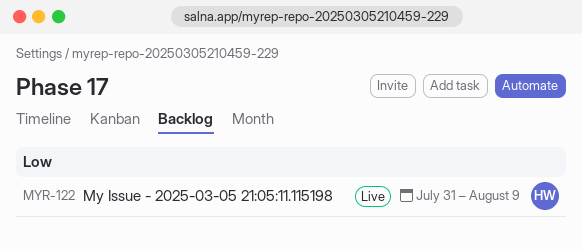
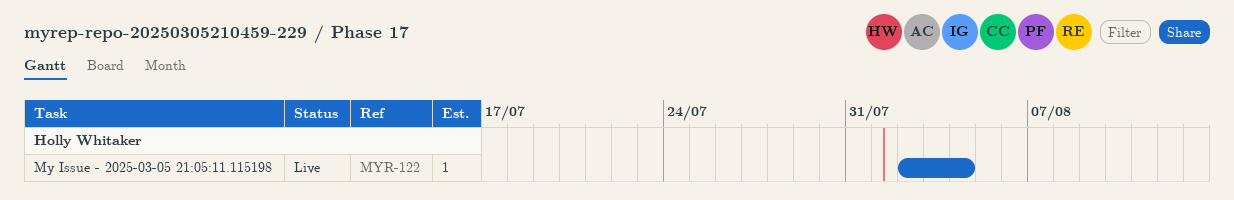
MYR-122, start: Jul 31 -> Aug 2
MYR-122, due: Aug 9 -> Aug 4

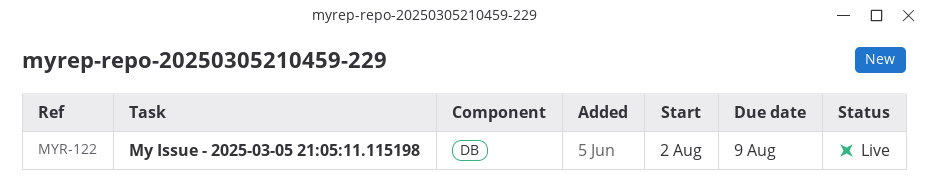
MYR-122, due: Aug 4 -> Aug 9

